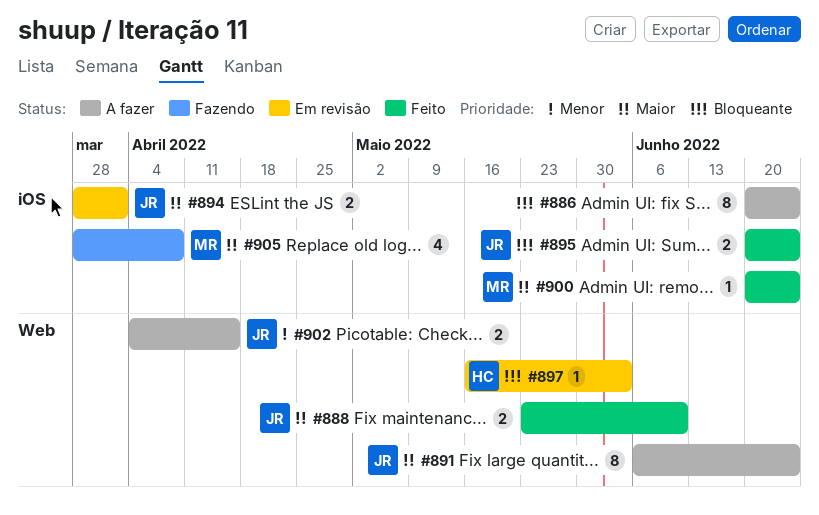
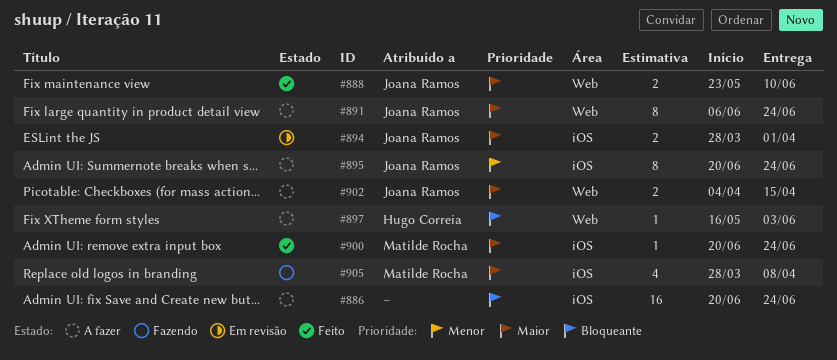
#886, estimate: 8 -> 16
#895, status: Feito -> A fazer
#895, priority: Bloqueante -> Menor
#895, estimate: 2 -> 8
#897, status: Em revisão -> A fazer
#902, priority: Menor -> Maior

